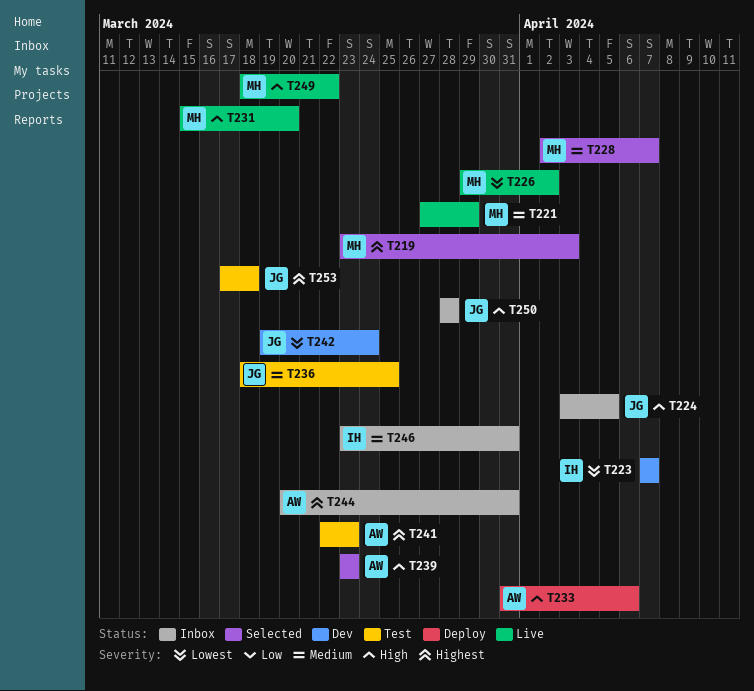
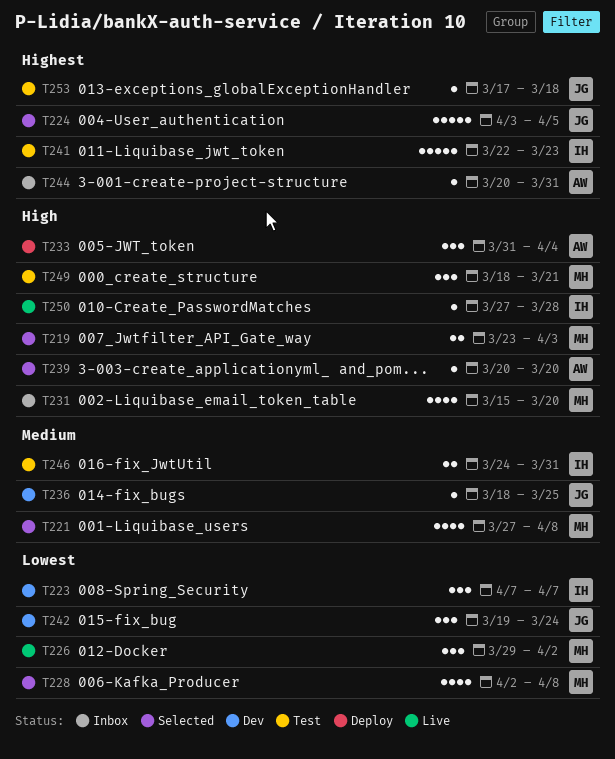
T219, priority: Highest -> High
T221, status: Live -> Selected
T221, due: Mar 29 -> Apr 8
T224, status: Inbox -> Selected
T224, priority: High -> Highest
T228, priority: Medium -> Lowest
T228, due: Apr 7 -> Apr 8
T231, status: Live -> Inbox
T233, due: Apr 6 -> Apr 4
T236, status: Test -> Dev
T239, start: Mar 23 -> Mar 20
T239, due: Mar 23 -> Mar 20
T241, owner: AW -> IH
T246, status: Inbox -> Test
T246, start: Mar 23 -> Mar 24
T249, status: Live -> Test
T249, due: Mar 22 -> Mar 21
T250, status: Inbox -> Live
T250, owner: JG -> IH
T250, start: Mar 28 -> Mar 27

